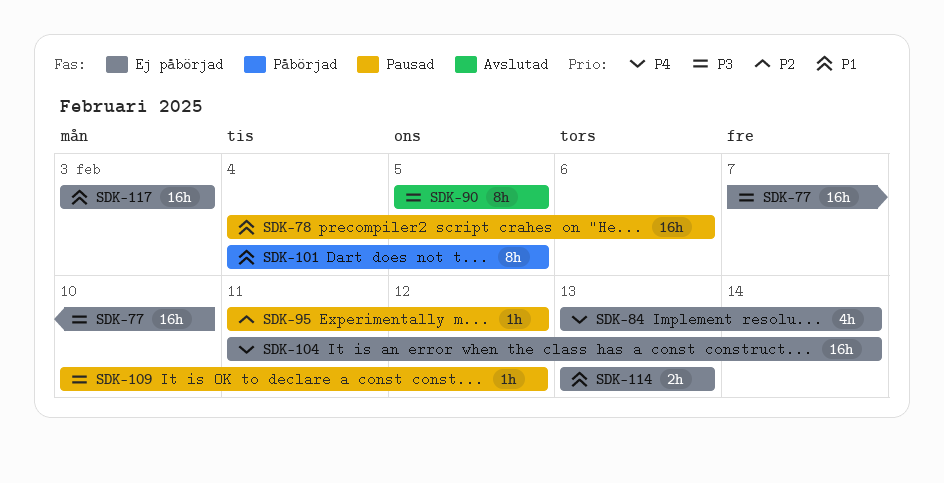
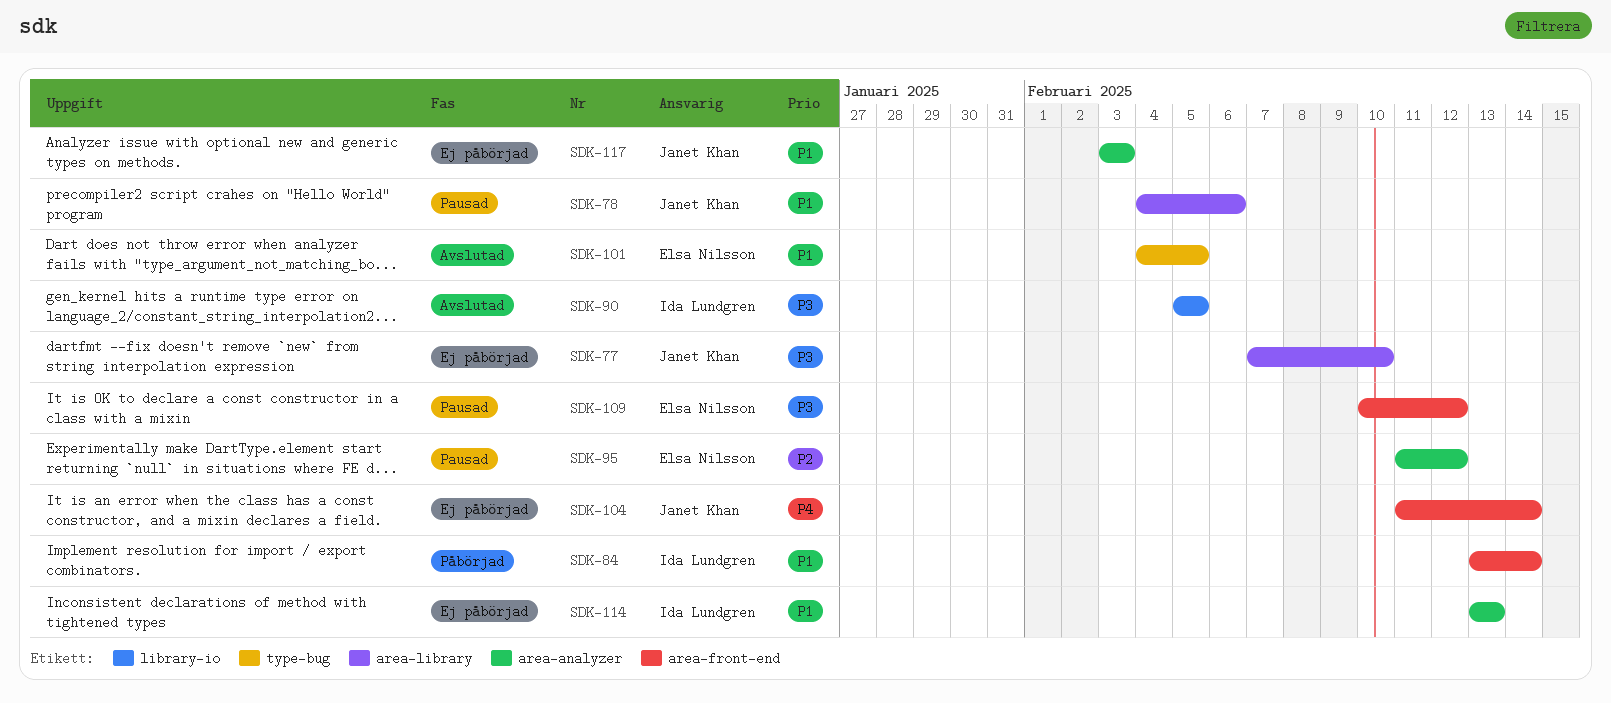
SDK-84, status: Ej påbörjad -> Påbörjad
SDK-84, priority: P4 -> P1
SDK-101, status: Påbörjad -> Avslutad

